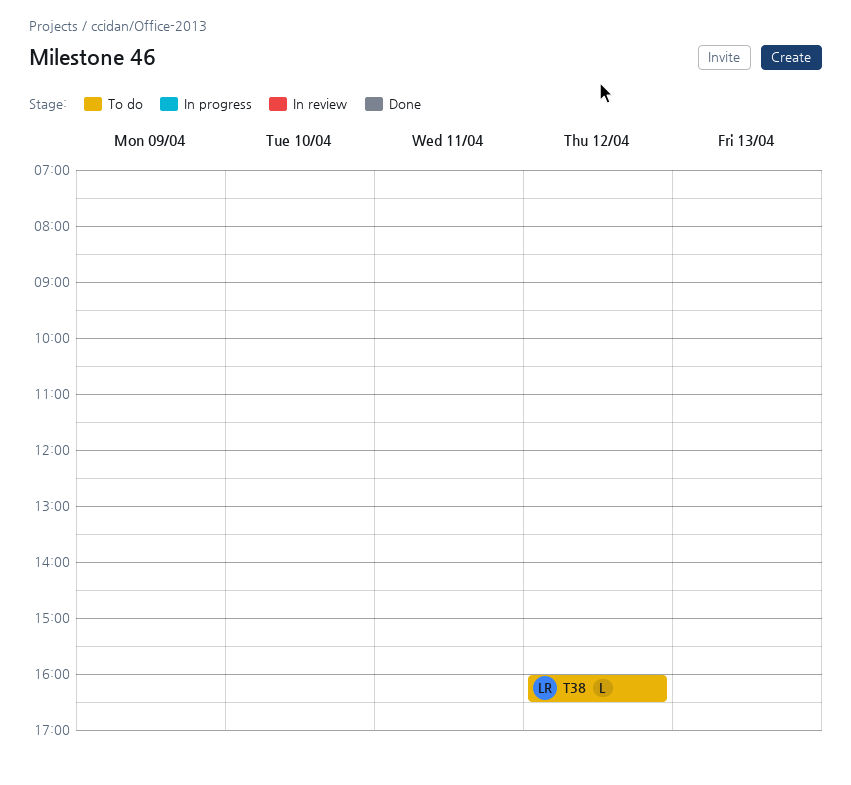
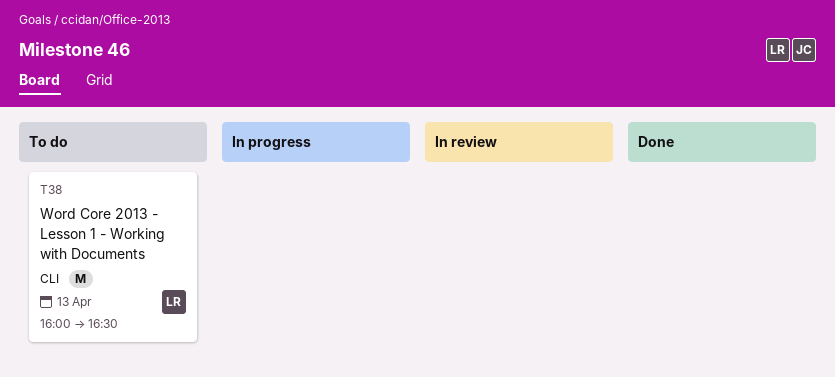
T38, estimate: L -> M
T38, day: Apr 12 -> Apr 13

